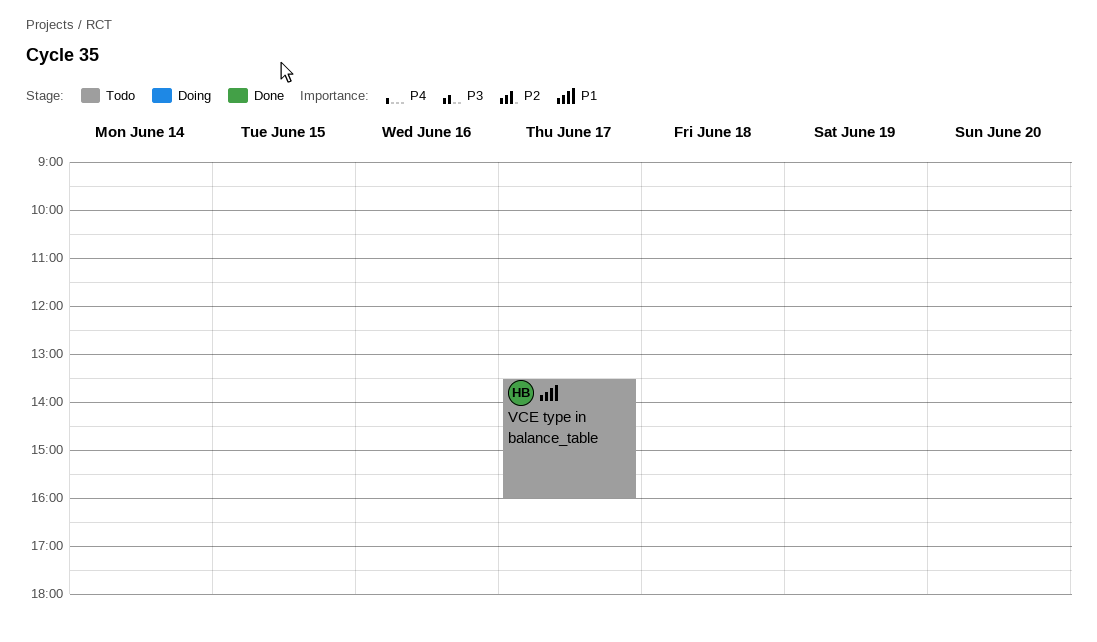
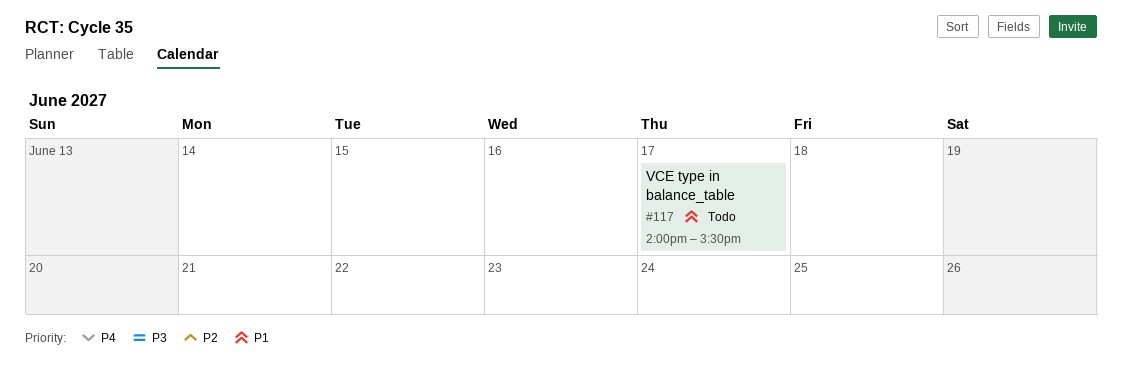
VCE type in balance_table, begins: 13:30 -> 14:00
VCE type in balance_table, ends: 16:00 -> 15:30

